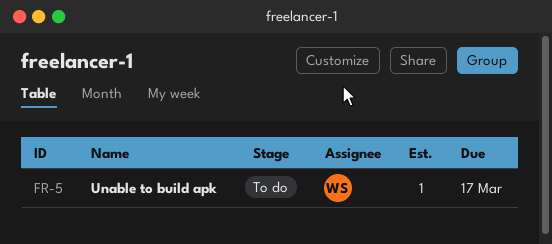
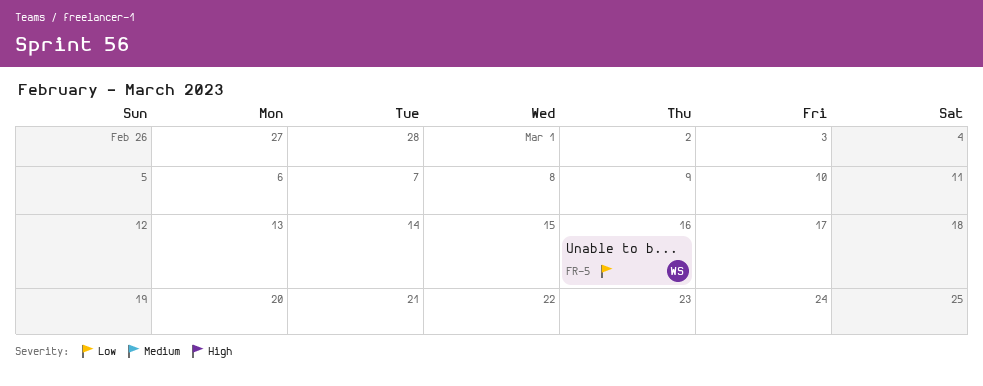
FR-5, due: Mar 17 -> Mar 16

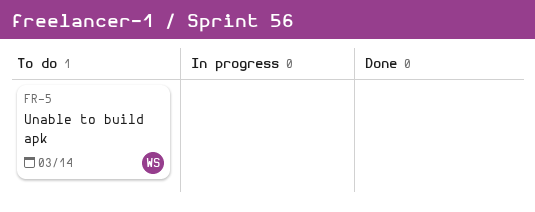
FR-5, due: Mar 16 -> Mar 14

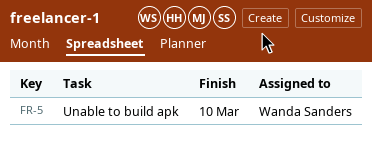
FR-5, due: Mar 14 -> Mar 10

